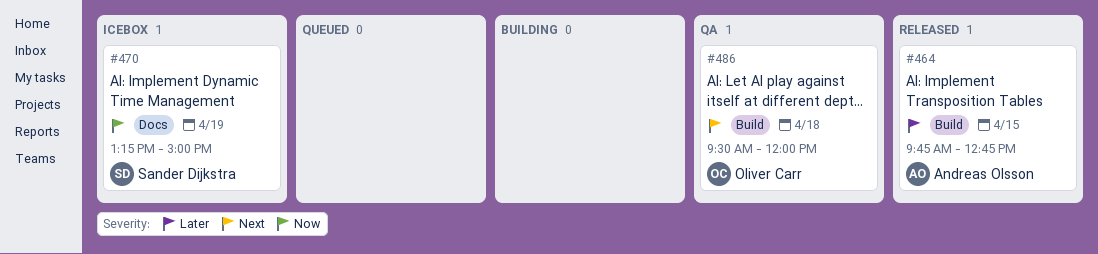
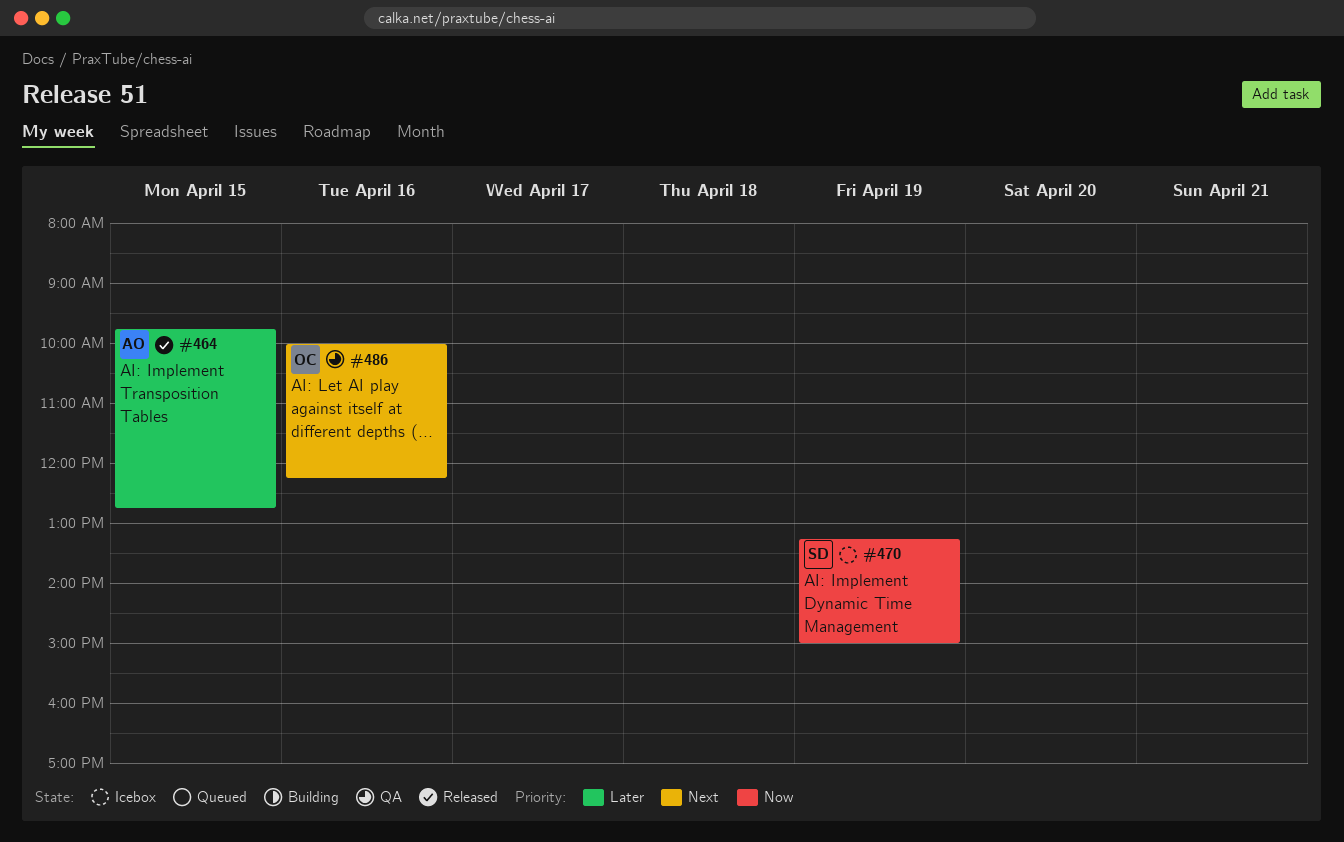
#486, day: Apr 18 -> Apr 16
#486, begins: 09:30 -> 10:00
#486, ends: 12:00 -> 12:15

